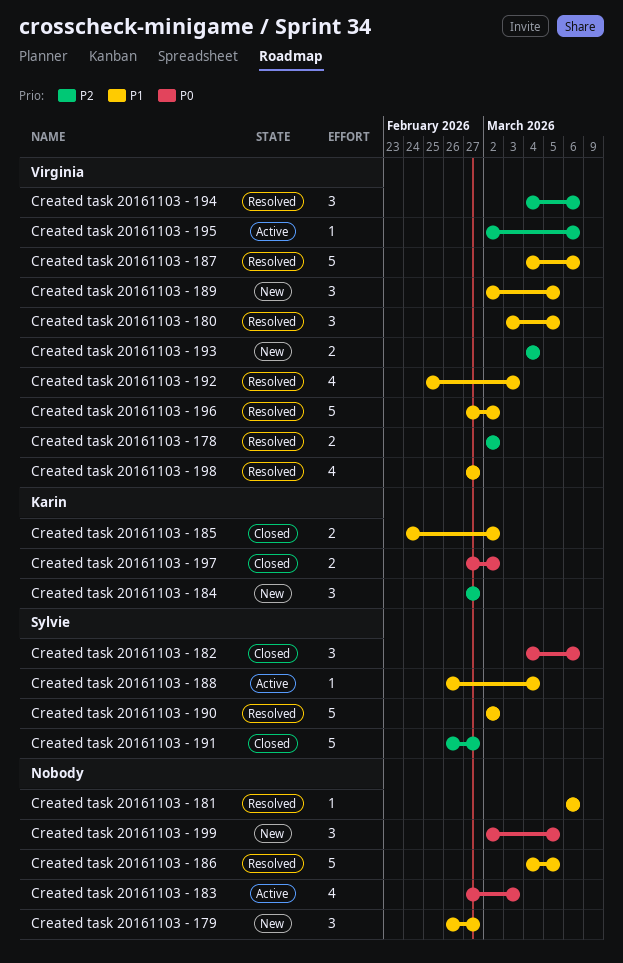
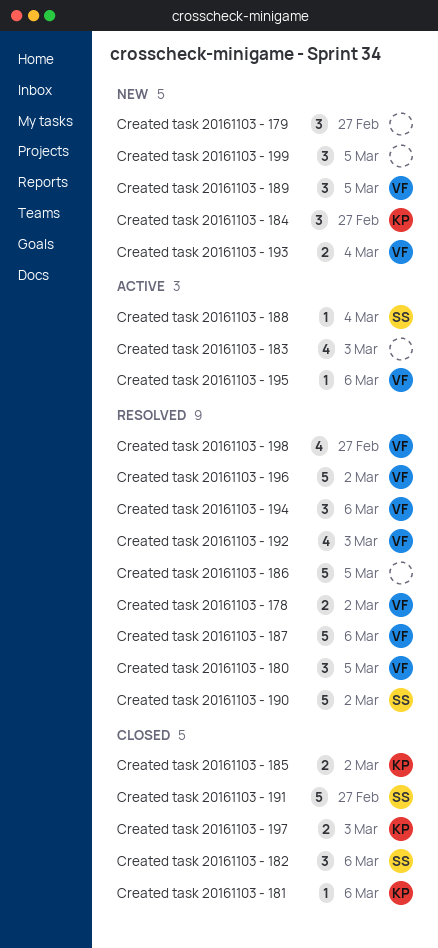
Created task 20161103 - 181, status: Resolved -> Closed
Created task 20161103 - 181, owner: none -> Karin
Created task 20161103 - 197, due: Mar 2 -> Mar 3

